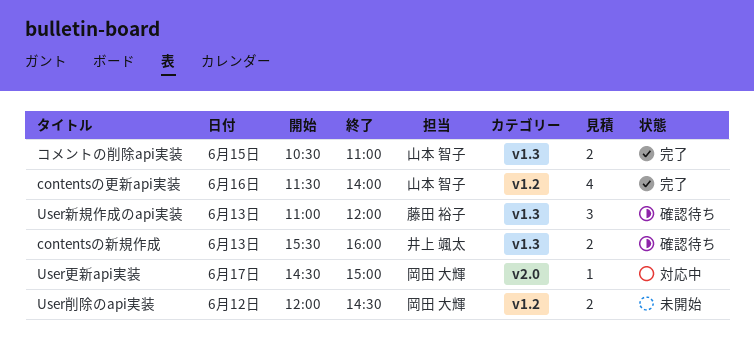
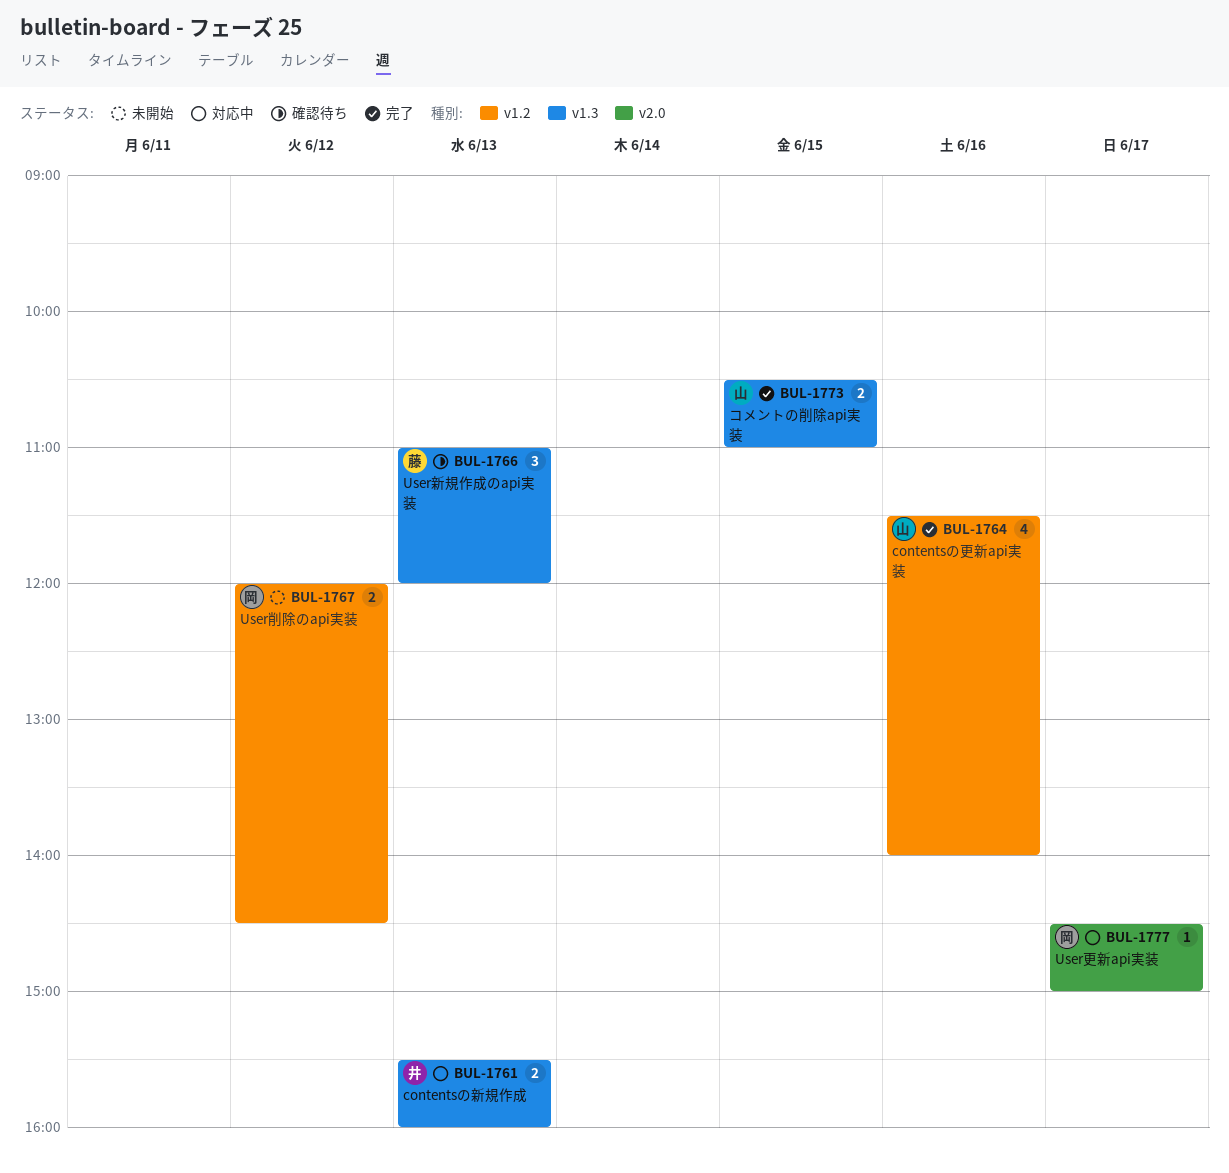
contentsの新規作成, status: 確認待ち -> 対応中

